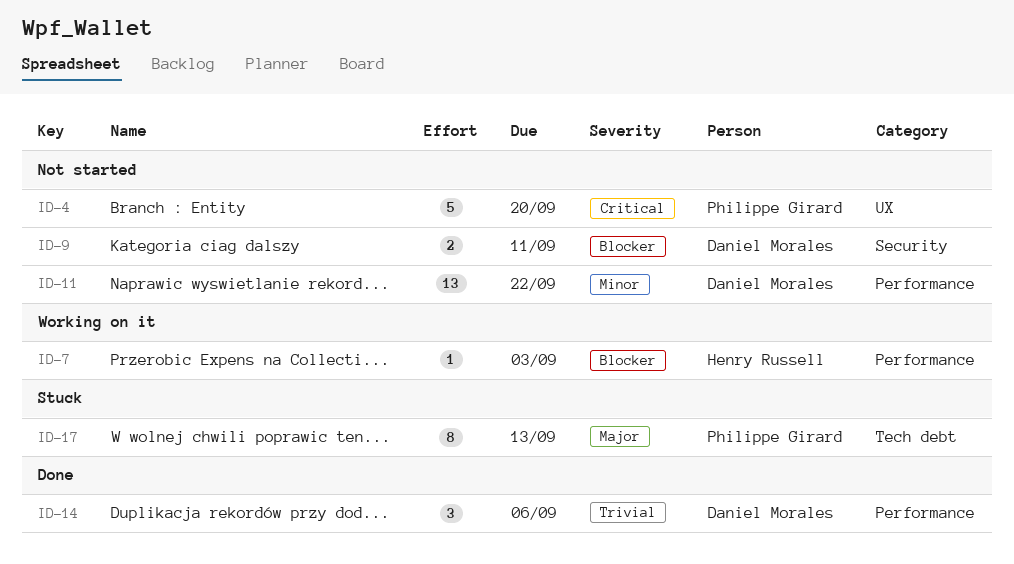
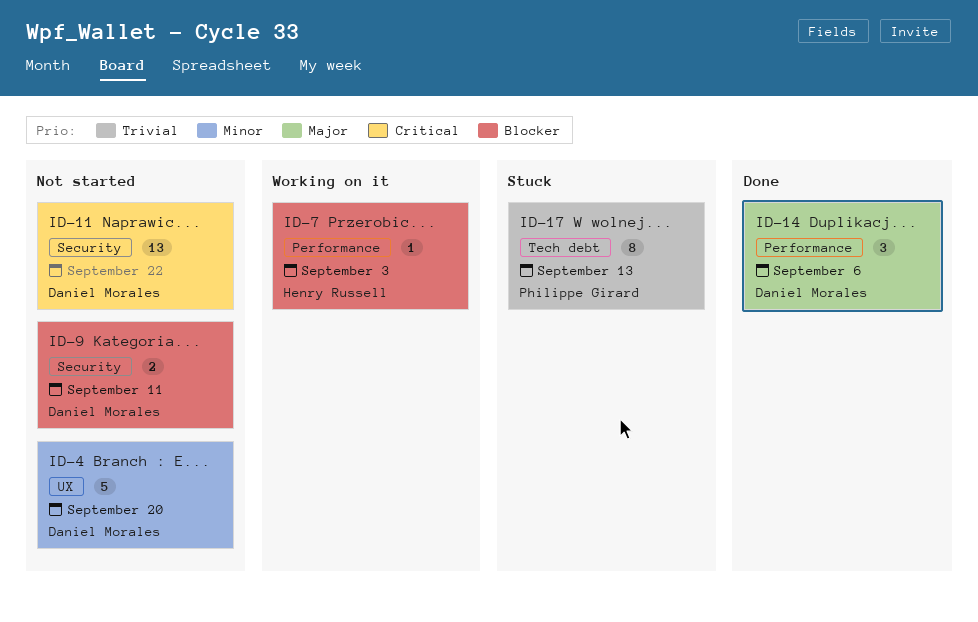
ID-4, owner: Philippe Girard -> Daniel Morales
ID-4, priority: Critical -> Minor
ID-11, priority: Minor -> Critical
ID-11, label: Performance -> Security
ID-14, priority: Trivial -> Major
ID-17, priority: Major -> Trivial

